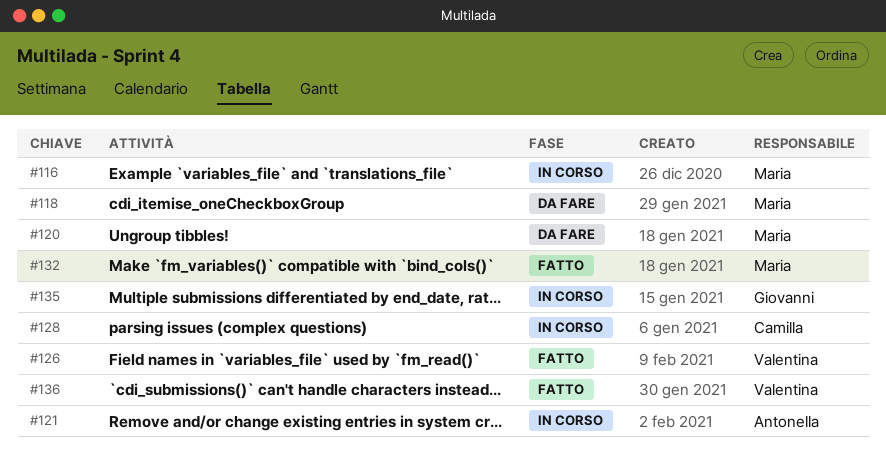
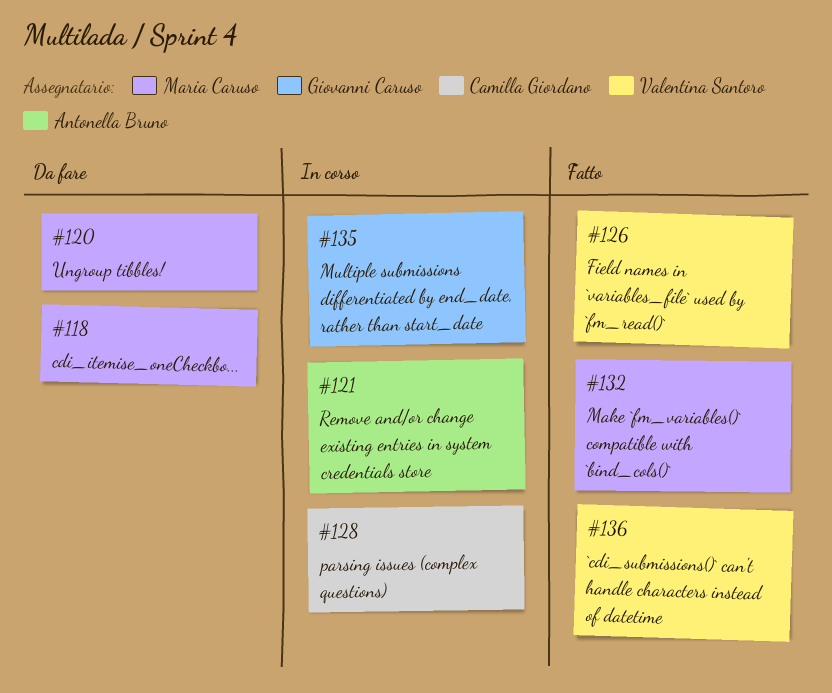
#116: present -> none

